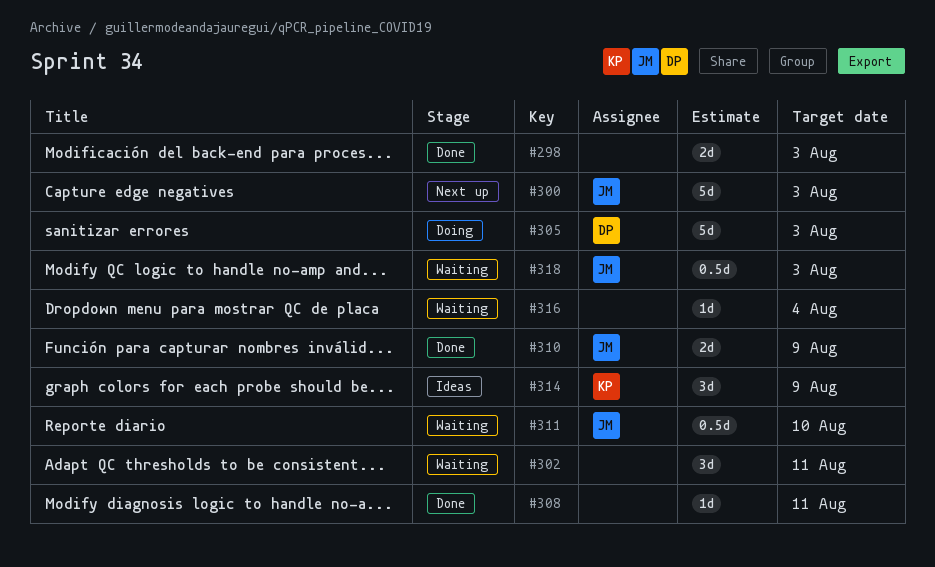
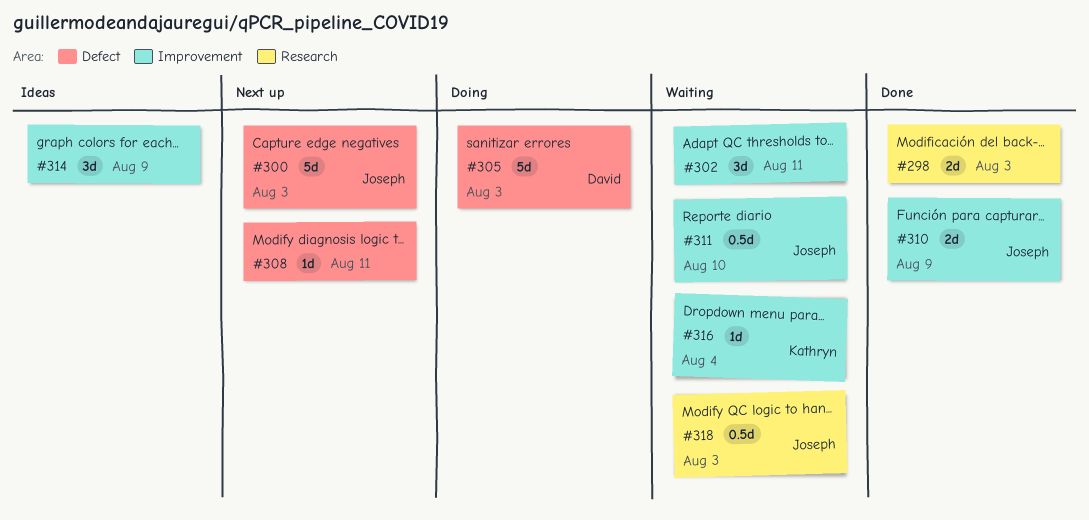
#308, status: Done -> Next up
#314, owner: Kathryn -> none
#316, owner: none -> Kathryn

